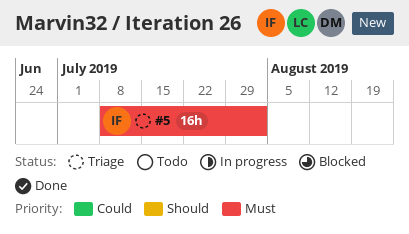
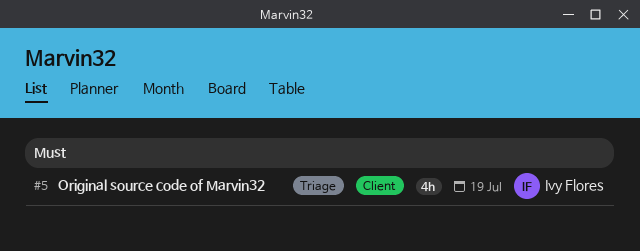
#5, estimate: 16h -> 4h
#5, due: Aug 2 -> Jul 19

